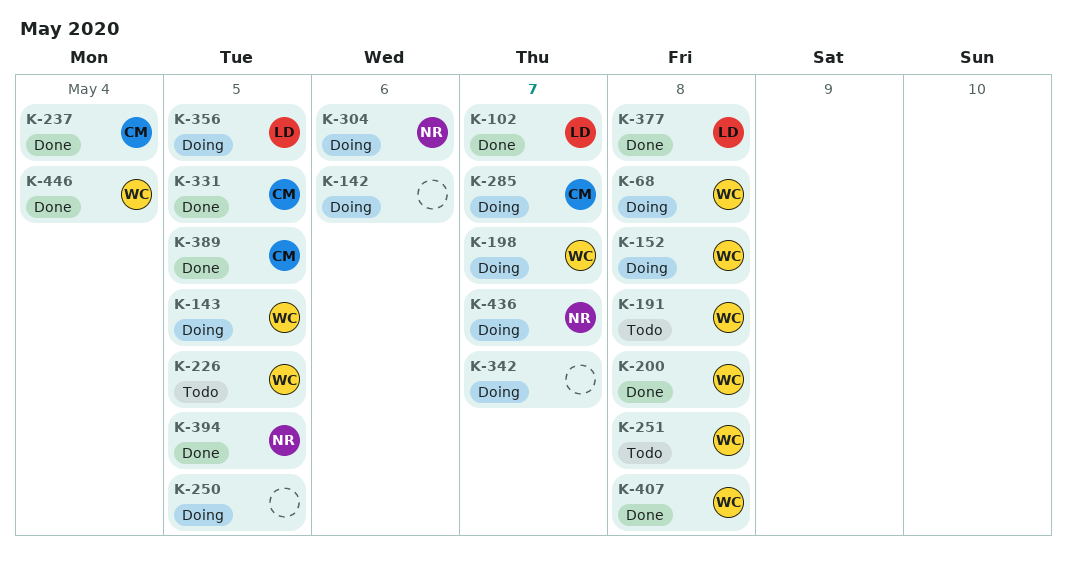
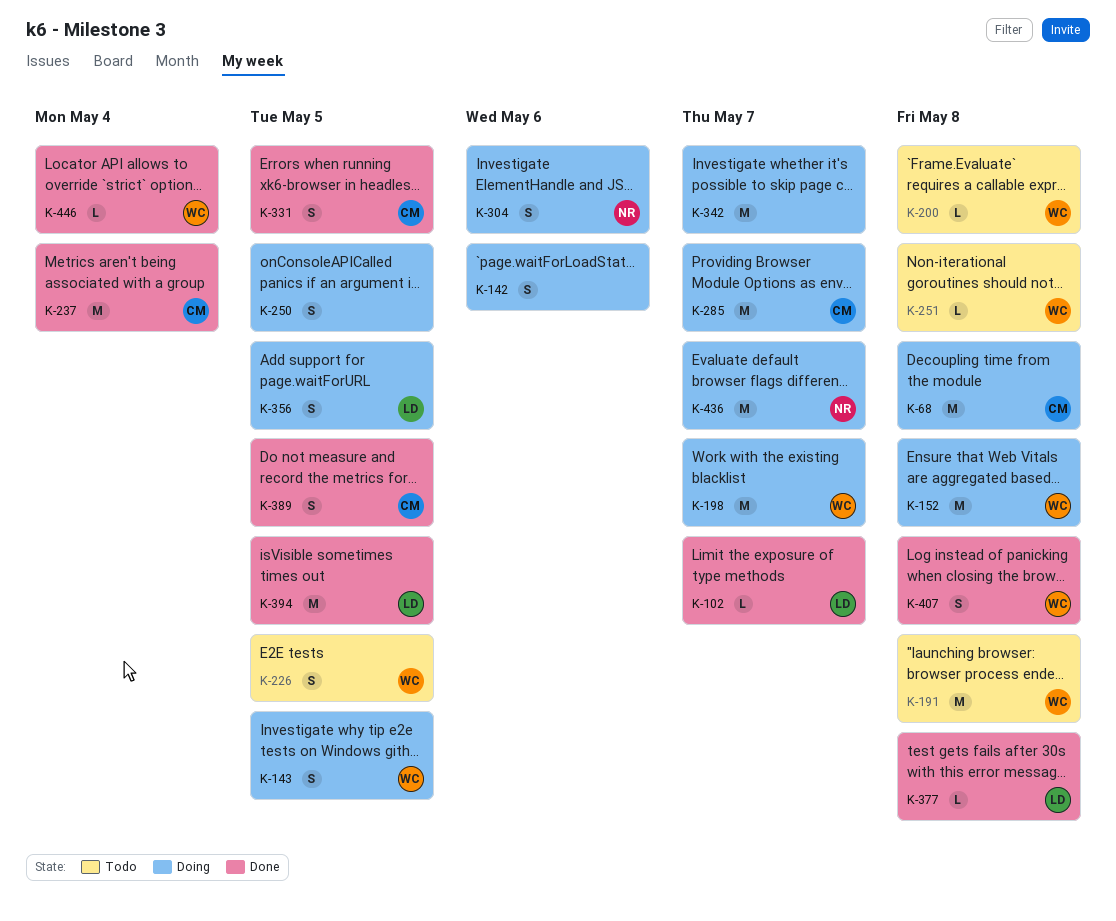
K-68, owner: WC -> CM
K-200, status: Done -> Todo
K-394, owner: NR -> LD

